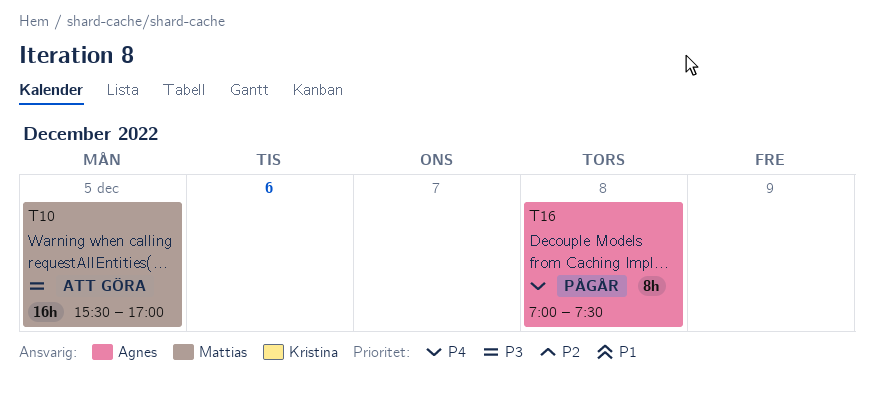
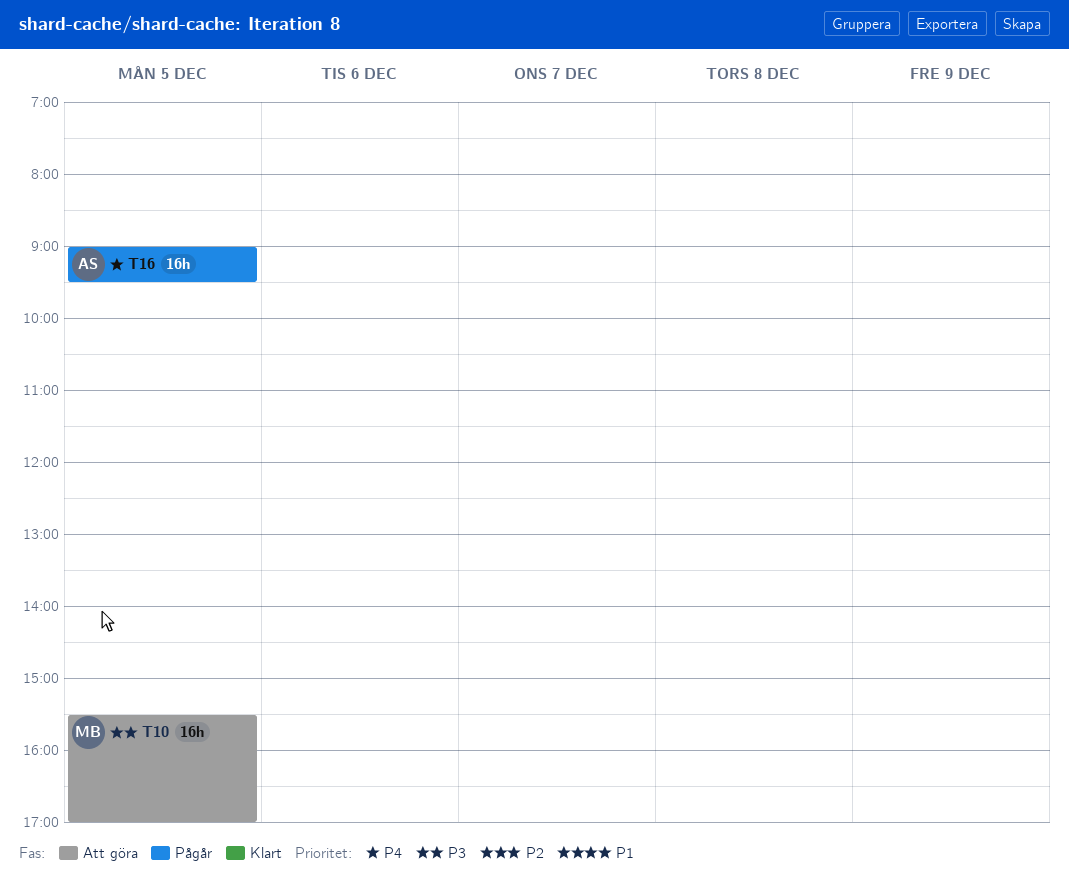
T16, estimate: 8h -> 16h
T16, day: Dec 8 -> Dec 5
T16, begins: 07:00 -> 09:00
T16, ends: 07:30 -> 09:30

